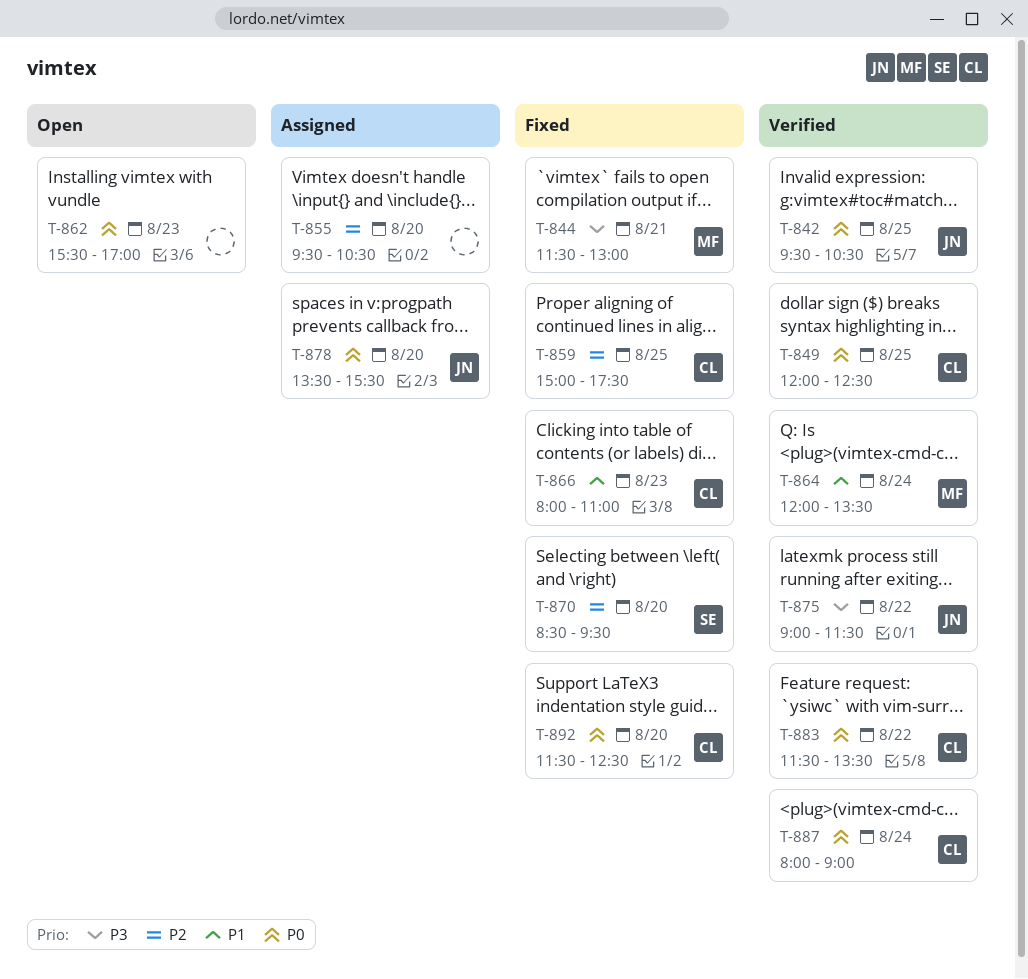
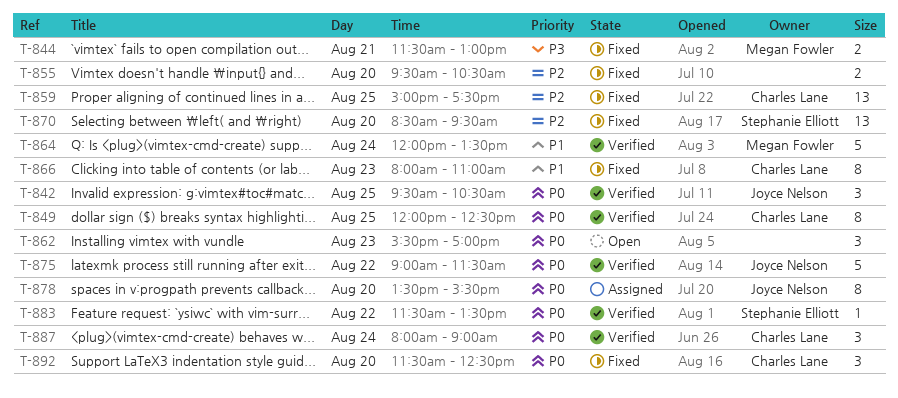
T-855, status: Assigned -> Fixed
T-875, priority: P3 -> P0
T-883, owner: Charles Lane -> Stephanie Elliott

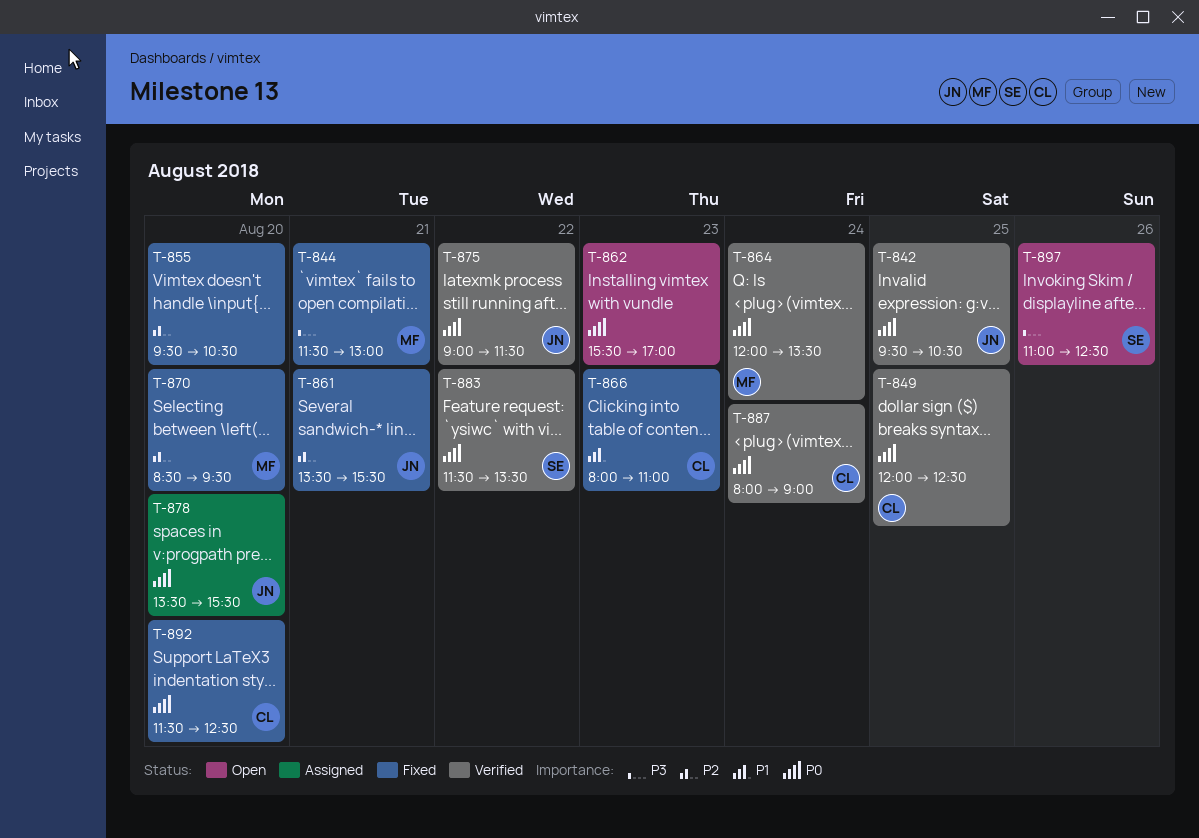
T-859: present -> none
T-861: none -> present
T-864, priority: P1 -> P0
T-870, owner: Stephanie Elliott -> Megan Fowler
T-897: none -> present

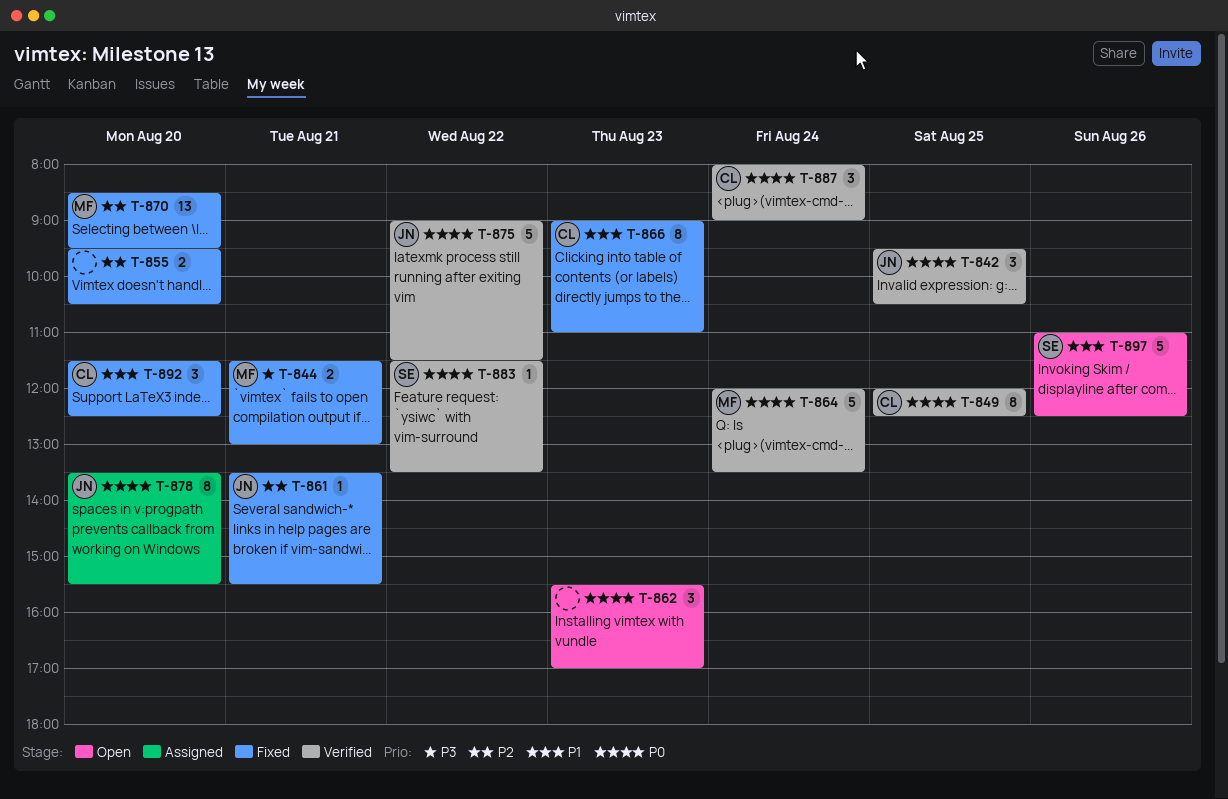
T-866, begins: 08:00 -> 09:00
T-892, priority: P0 -> P1
T-897, priority: P3 -> P1

